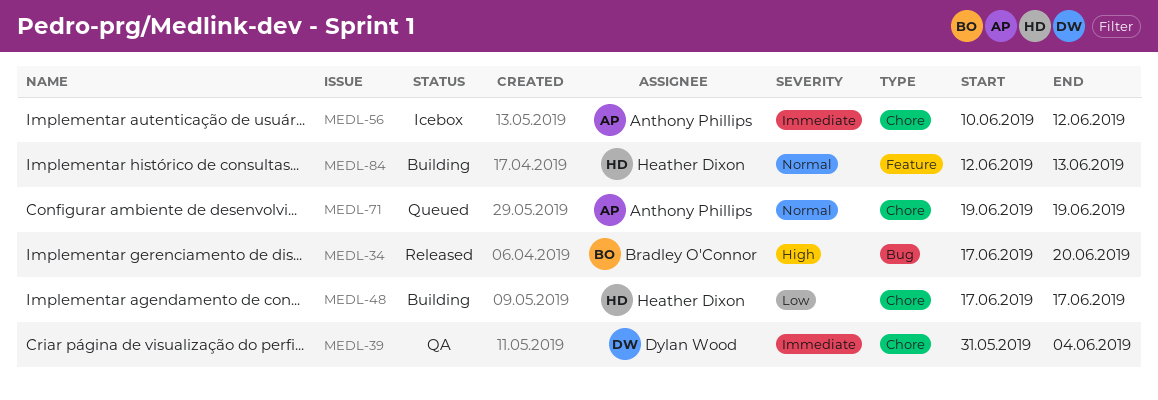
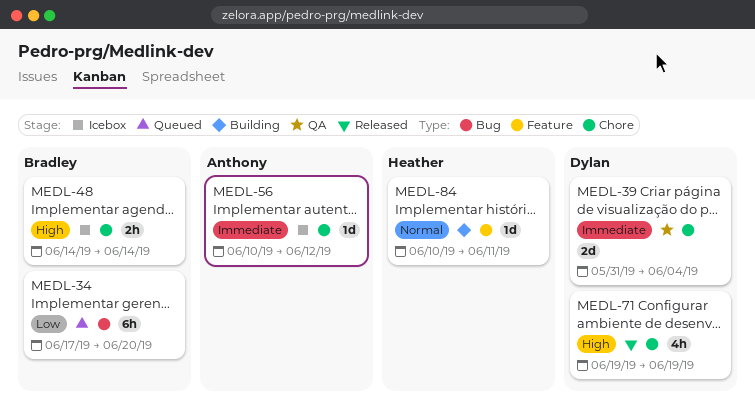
MEDL-34, status: Released -> Queued
MEDL-34, priority: High -> Low
MEDL-48, status: Building -> Icebox
MEDL-48, owner: Heather Dixon -> Bradley O'Connor
MEDL-48, priority: Low -> High
MEDL-48, start: Jun 17 -> Jun 14
MEDL-48, due: Jun 17 -> Jun 14
MEDL-71, status: Queued -> Released
MEDL-71, owner: Anthony Phillips -> Dylan Wood
MEDL-71, priority: Normal -> High
MEDL-84, start: Jun 12 -> Jun 10
MEDL-84, due: Jun 13 -> Jun 11

